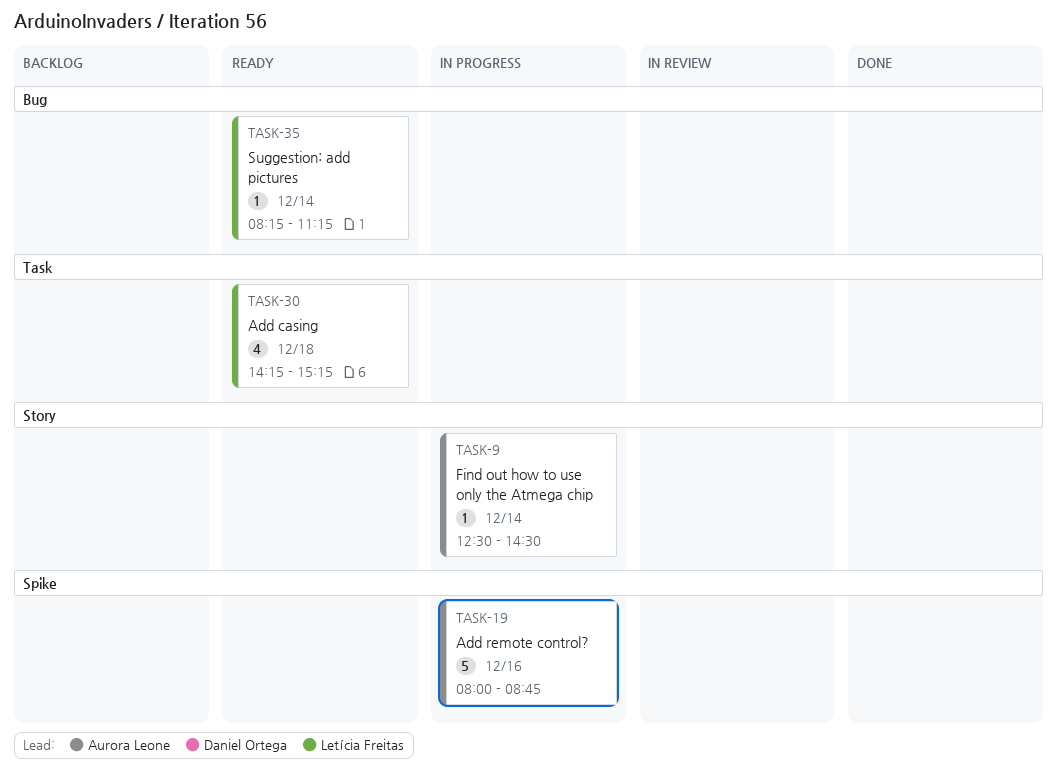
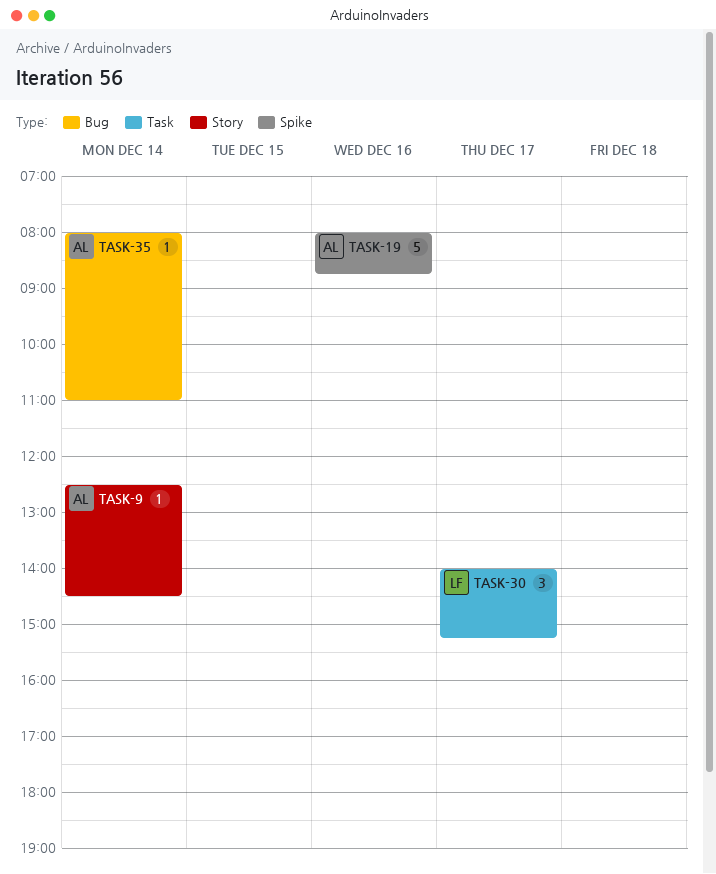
TASK-30, estimate: 4 -> 3
TASK-30, day: Dec 18 -> Dec 17
TASK-30, begins: 14:15 -> 14:00
TASK-35, owner: Letícia Freitas -> Aurora Leone
TASK-35, begins: 08:15 -> 08:00
TASK-35, ends: 11:15 -> 11:00

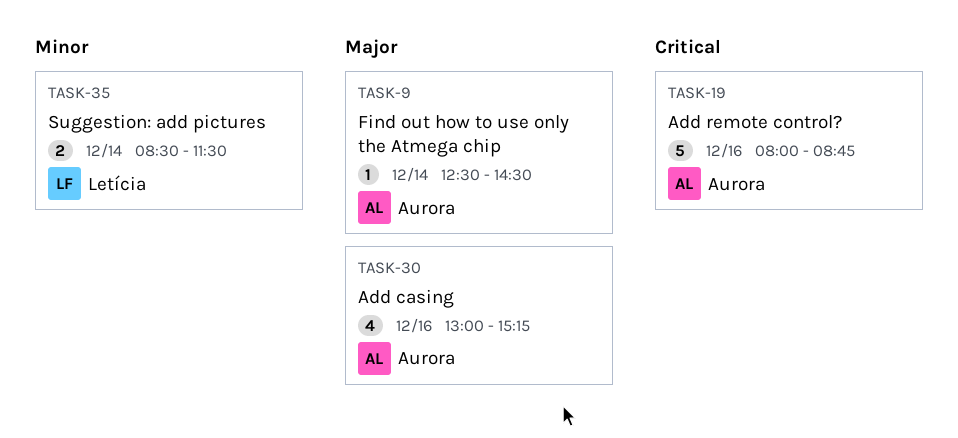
TASK-30, owner: Letícia -> Aurora
TASK-30, estimate: 3 -> 4
TASK-30, day: Dec 17 -> Dec 16
TASK-30, begins: 14:00 -> 13:00
TASK-35, owner: Aurora -> Letícia
TASK-35, estimate: 1 -> 2
TASK-35, begins: 08:00 -> 08:30
TASK-35, ends: 11:00 -> 11:30

